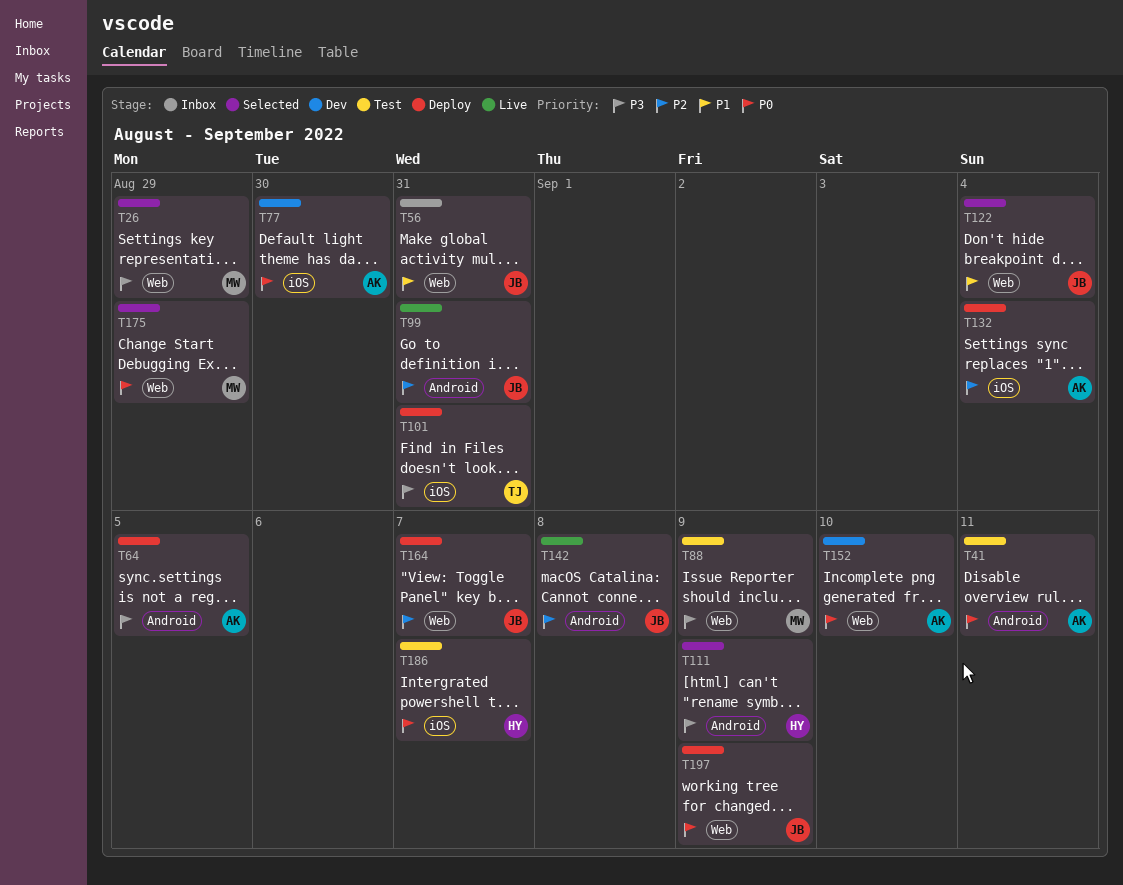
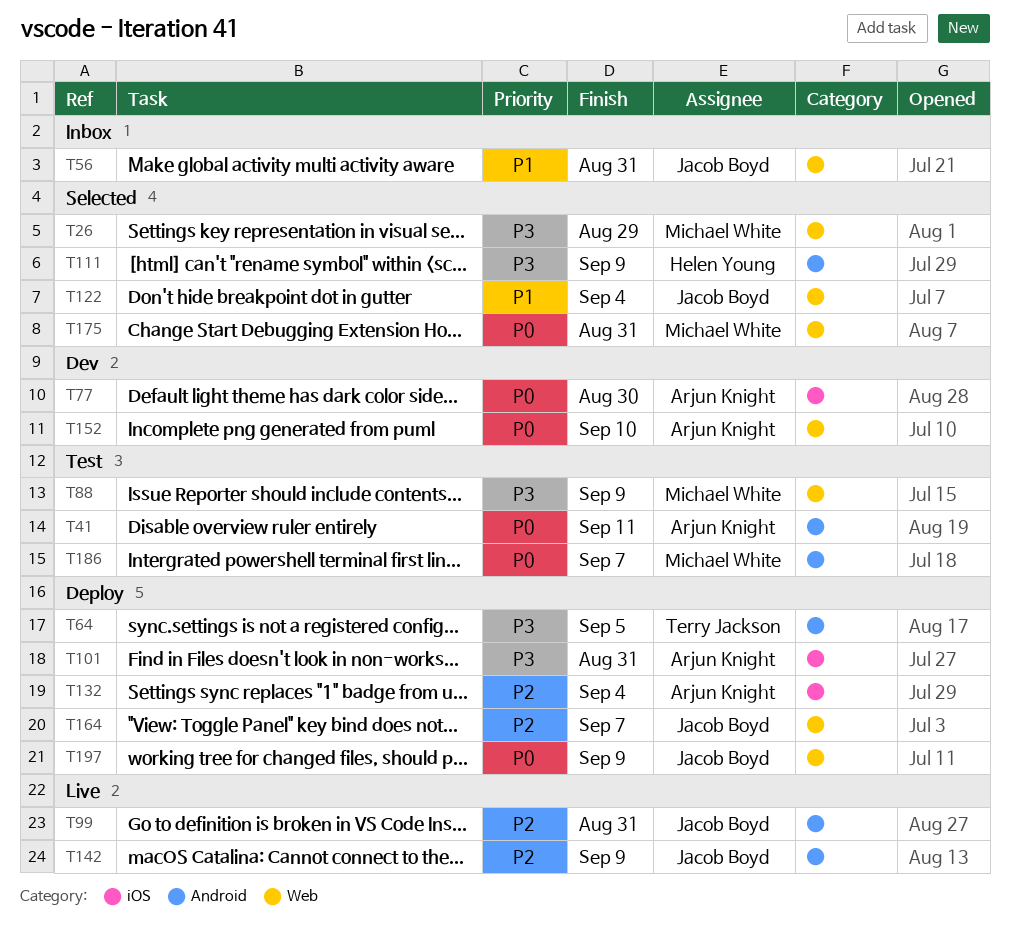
T64, owner: Arjun Knight -> Terry Jackson
T101, owner: Terry Jackson -> Arjun Knight
T142, due: Sep 8 -> Sep 9
T175, due: Aug 29 -> Aug 31
T186, owner: Helen Young -> Michael White
T186, label: iOS -> Android

